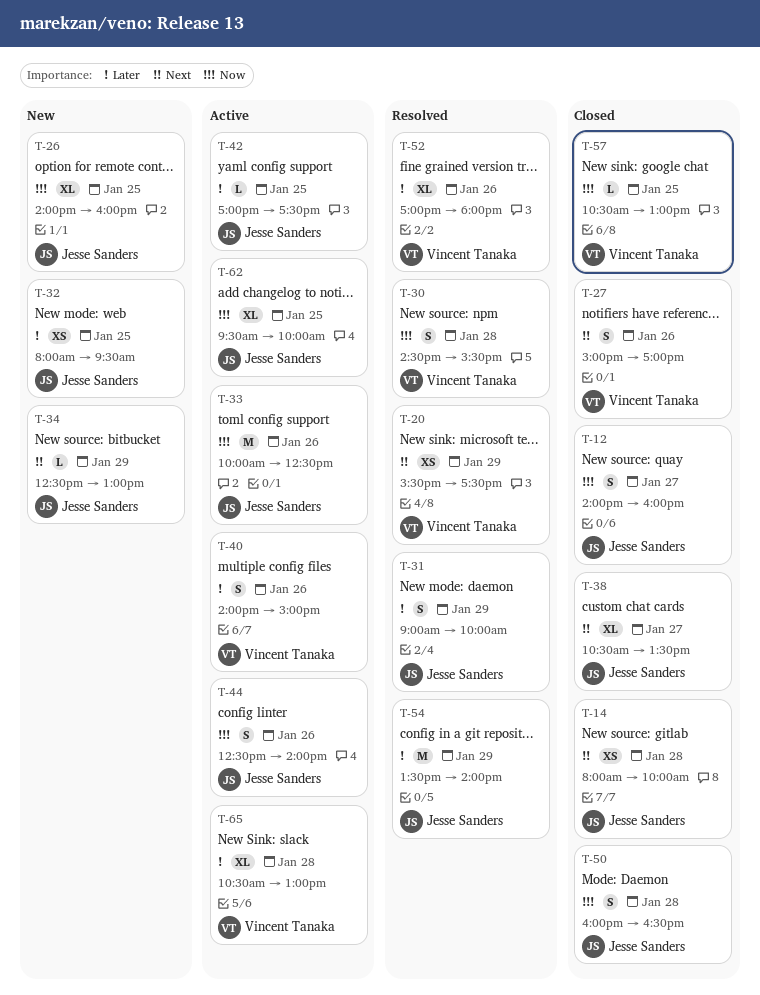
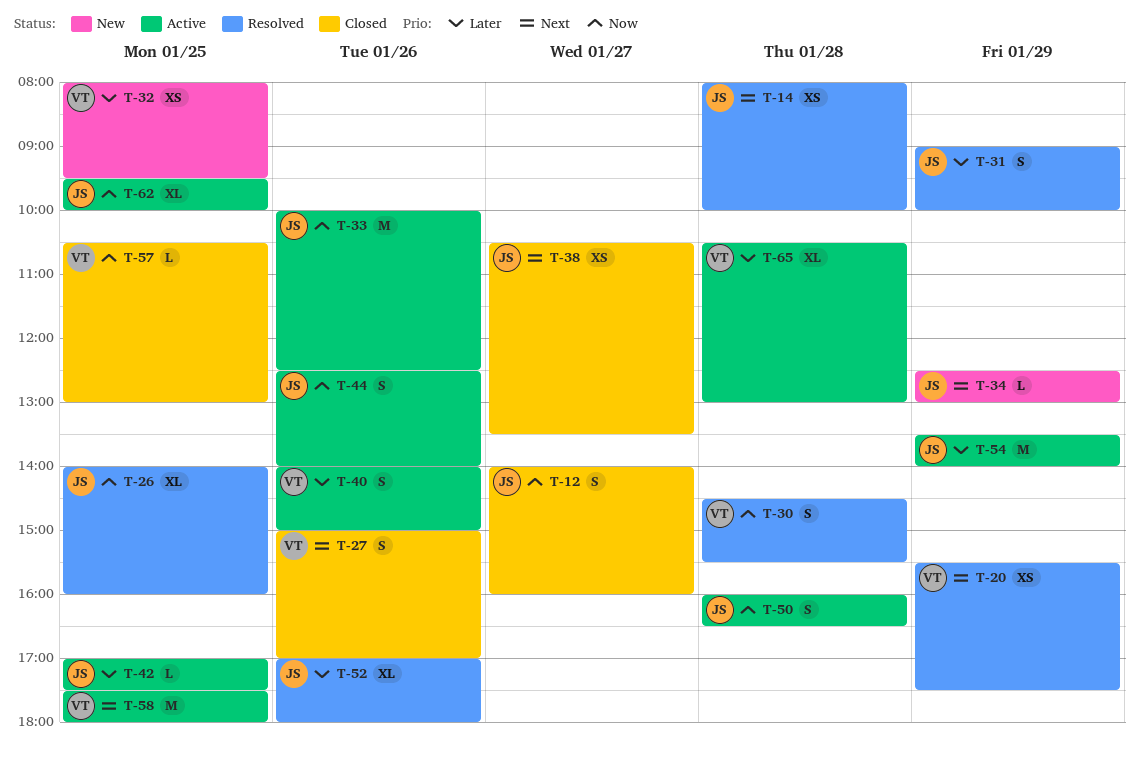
T-14, status: Closed -> Resolved
T-26, status: New -> Resolved
T-32, owner: Jesse Sanders -> Vincent Tanaka
T-38, estimate: XL -> XS
T-50, status: Closed -> Active
T-52, owner: Vincent Tanaka -> Jesse Sanders
T-54, status: Resolved -> Active
T-58: none -> present

